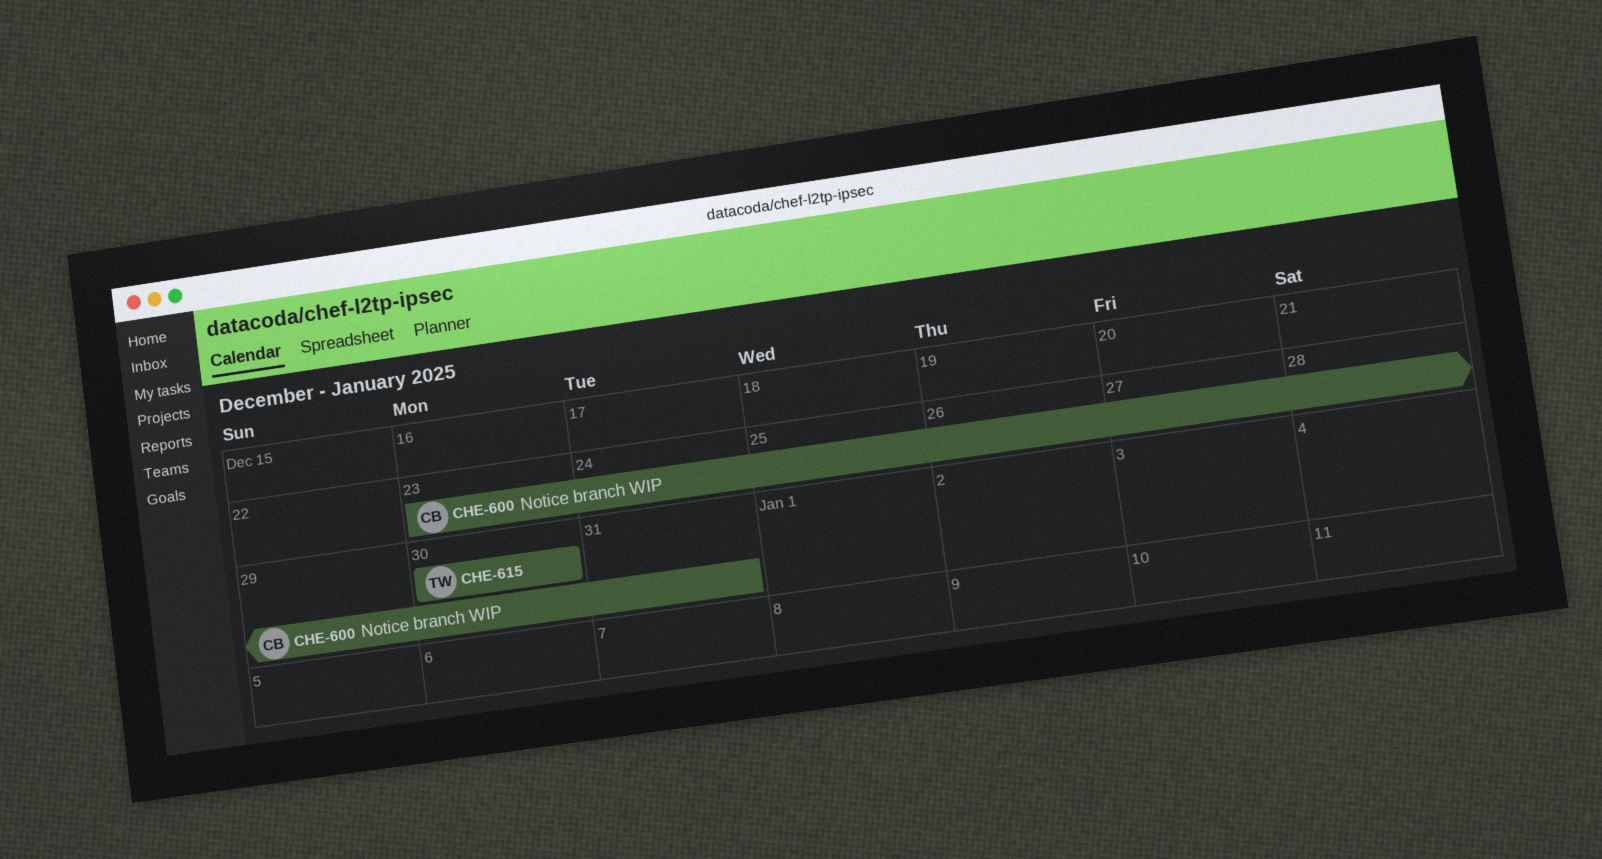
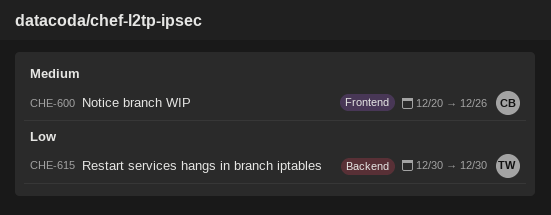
CHE-600, start: Dec 23 -> Dec 20
CHE-600, due: Dec 31 -> Dec 26

